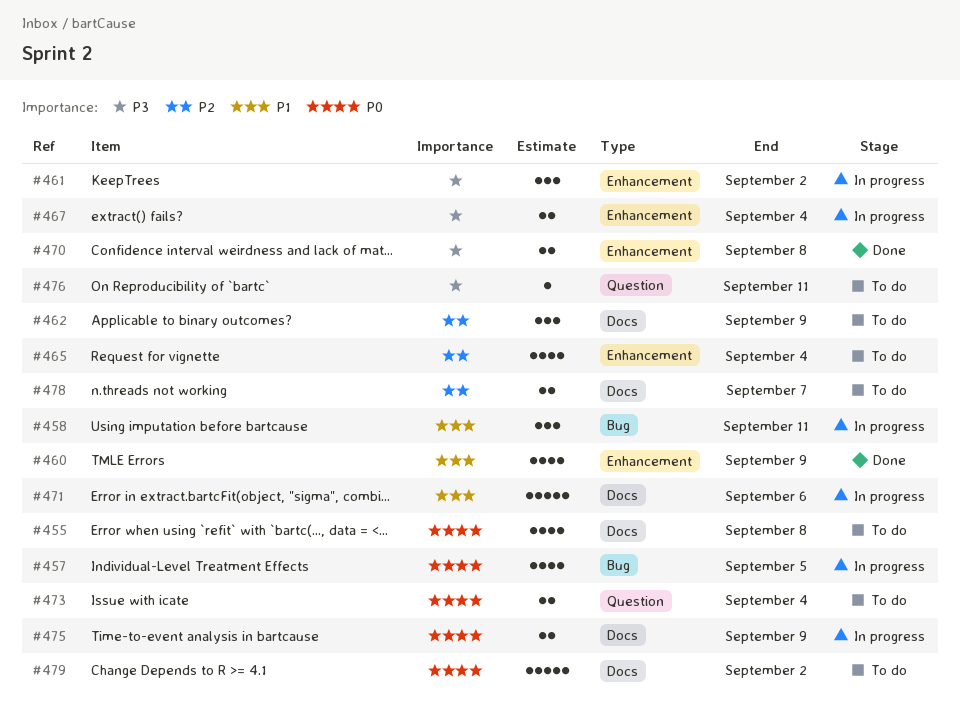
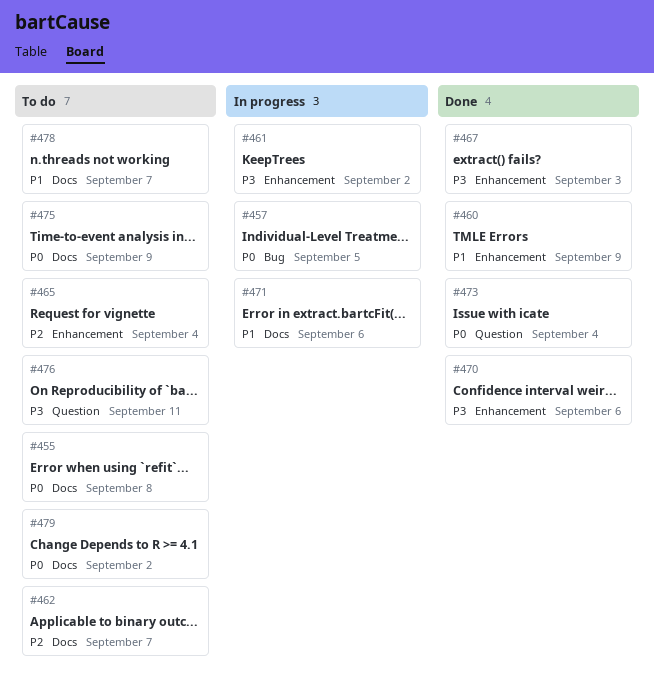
#458: present -> none
#462, due: Sep 9 -> Sep 7
#467, status: In progress -> Done
#467, due: Sep 4 -> Sep 3
#470, due: Sep 8 -> Sep 6
#473, status: To do -> Done
#475, status: In progress -> To do
#478, priority: P2 -> P1

